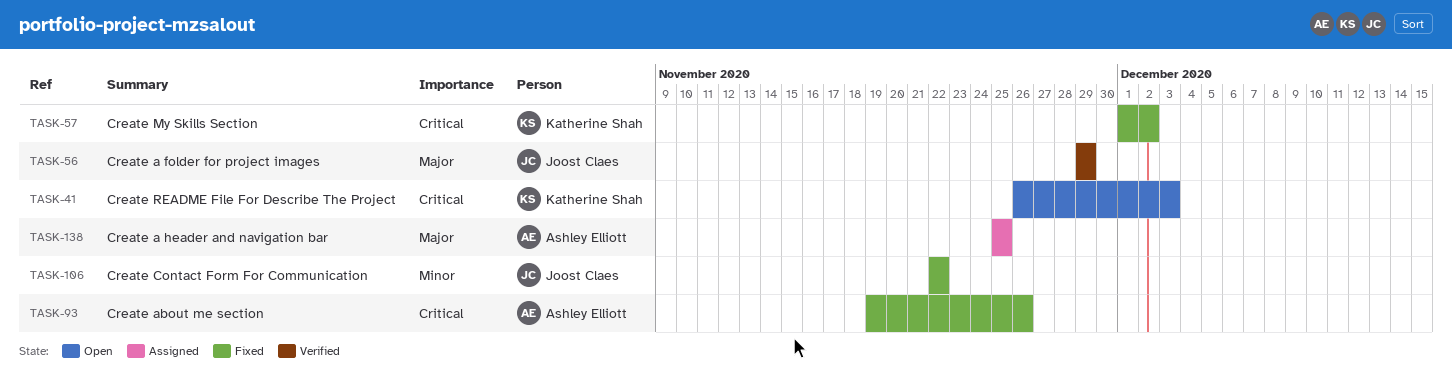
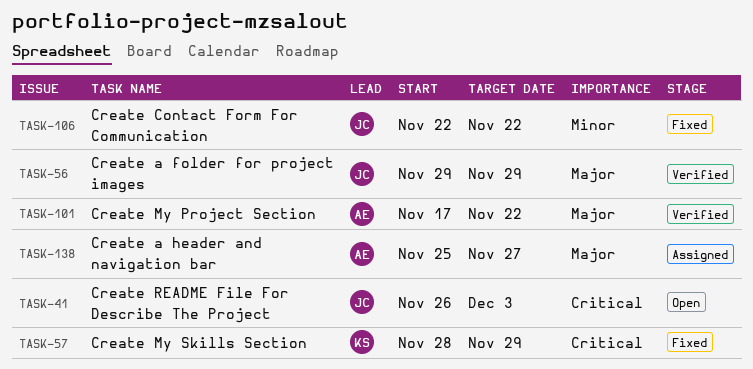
TASK-41, owner: Katherine Shah -> Joost Claes
TASK-57, start: Dec 1 -> Nov 28
TASK-57, due: Dec 2 -> Nov 29
TASK-93: present -> none
TASK-101: none -> present
TASK-138, due: Nov 25 -> Nov 27

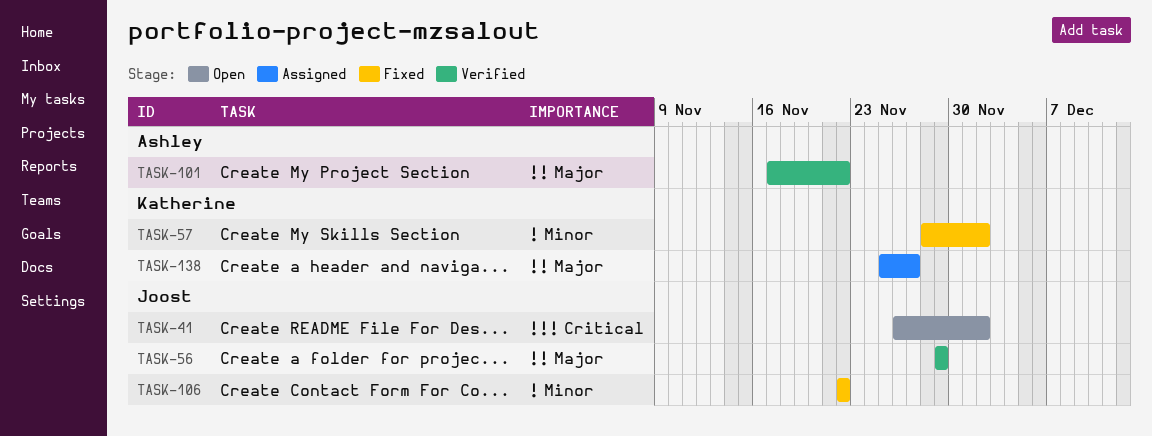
TASK-41, due: Dec 3 -> Dec 2
TASK-57, priority: Critical -> Minor
TASK-57, due: Nov 29 -> Dec 2
TASK-138, owner: Ashley -> Katherine

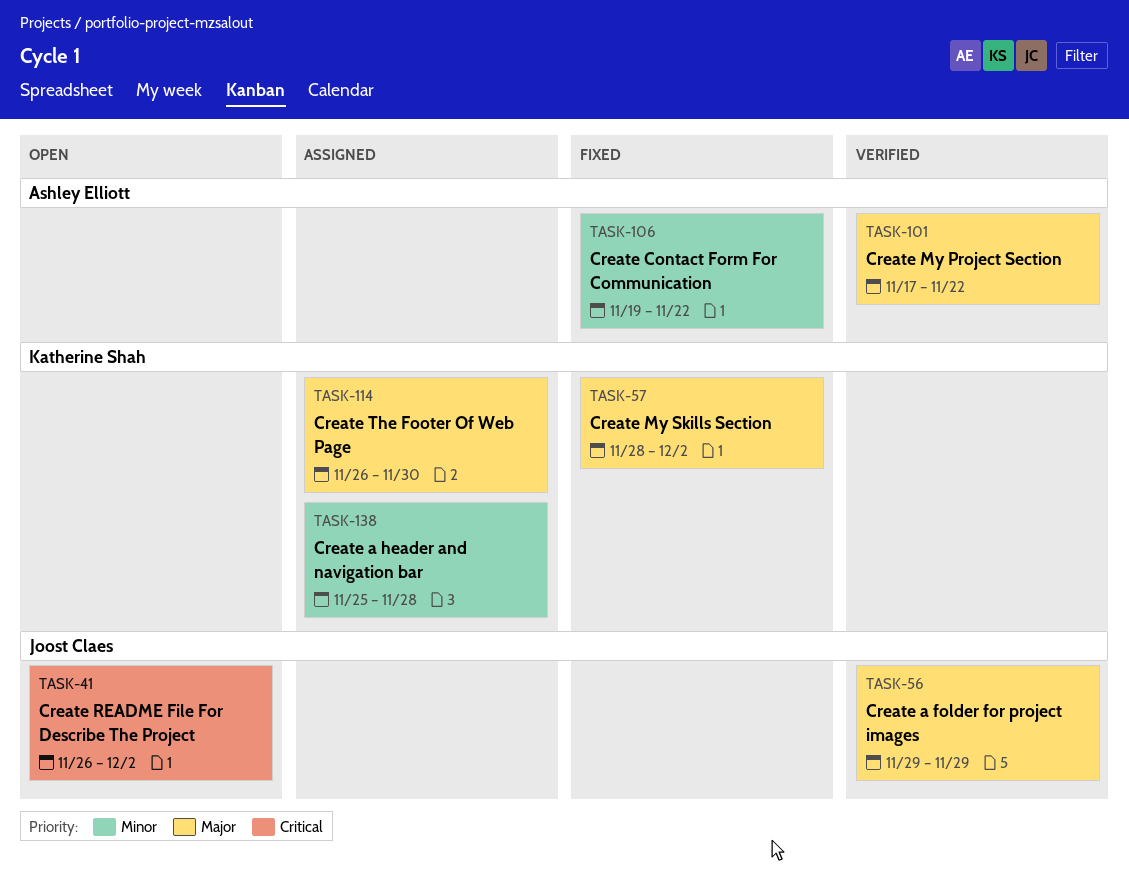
TASK-57, priority: Minor -> Major
TASK-106, owner: Joost Claes -> Ashley Elliott
TASK-106, start: Nov 22 -> Nov 19
TASK-114: none -> present
TASK-138, priority: Major -> Minor
TASK-138, due: Nov 27 -> Nov 28

